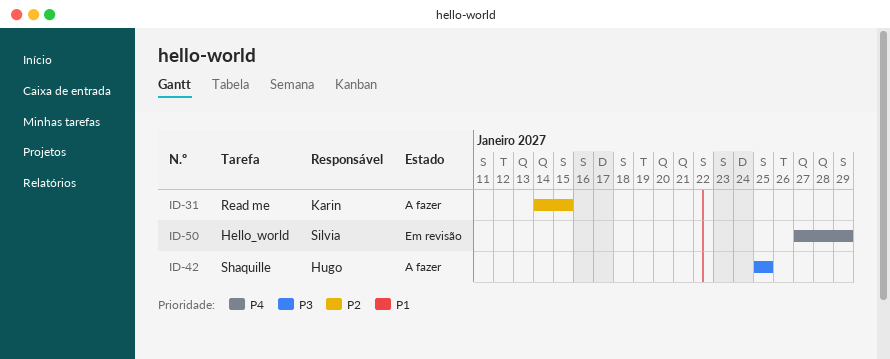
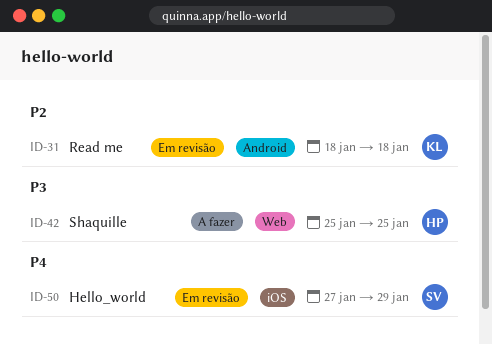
ID-31, status: A fazer -> Em revisão
ID-31, start: Jan 14 -> Jan 18
ID-31, due: Jan 15 -> Jan 18

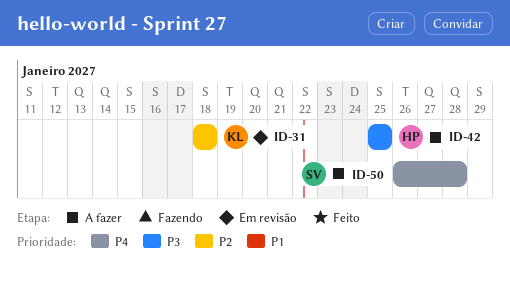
ID-50, status: Em revisão -> A fazer
ID-50, start: Jan 27 -> Jan 26
ID-50, due: Jan 29 -> Jan 28

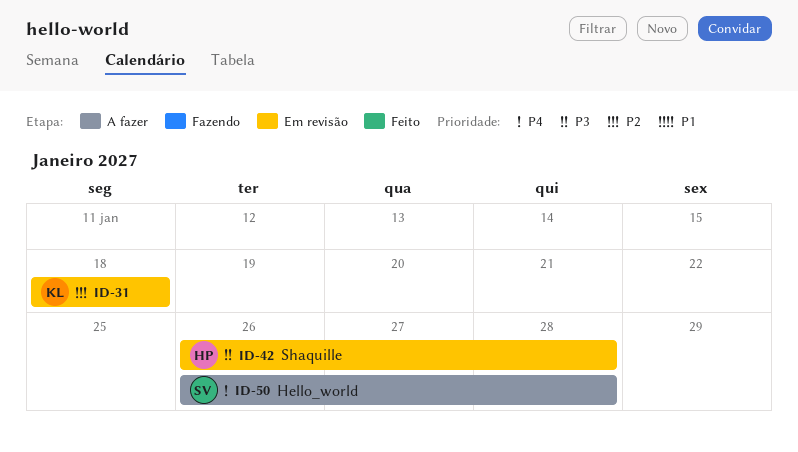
ID-42, status: A fazer -> Em revisão
ID-42, start: Jan 25 -> Jan 26
ID-42, due: Jan 25 -> Jan 28

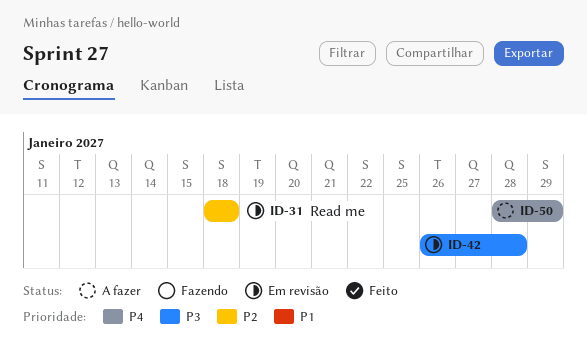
ID-50, start: Jan 26 -> Jan 28
ID-50, due: Jan 28 -> Jan 29

